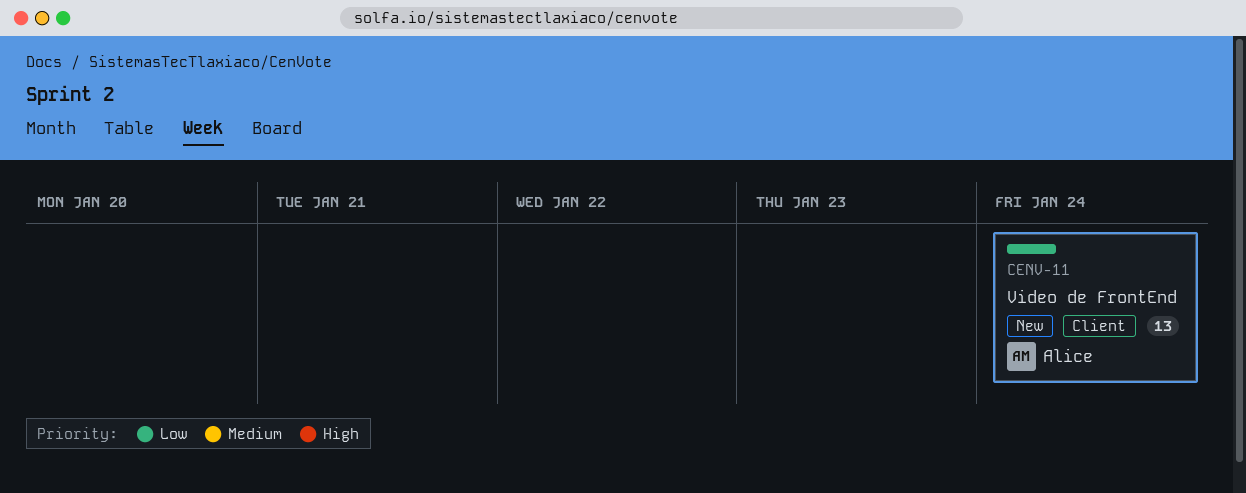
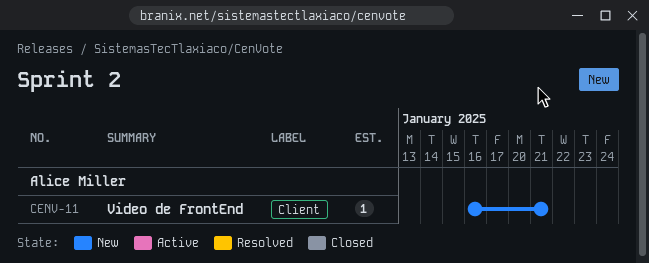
CENV-11, estimate: 13 -> 1
CENV-11, due: Jan 24 -> Jan 21

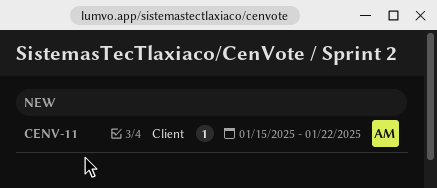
CENV-11, start: Jan 16 -> Jan 15
CENV-11, due: Jan 21 -> Jan 22

